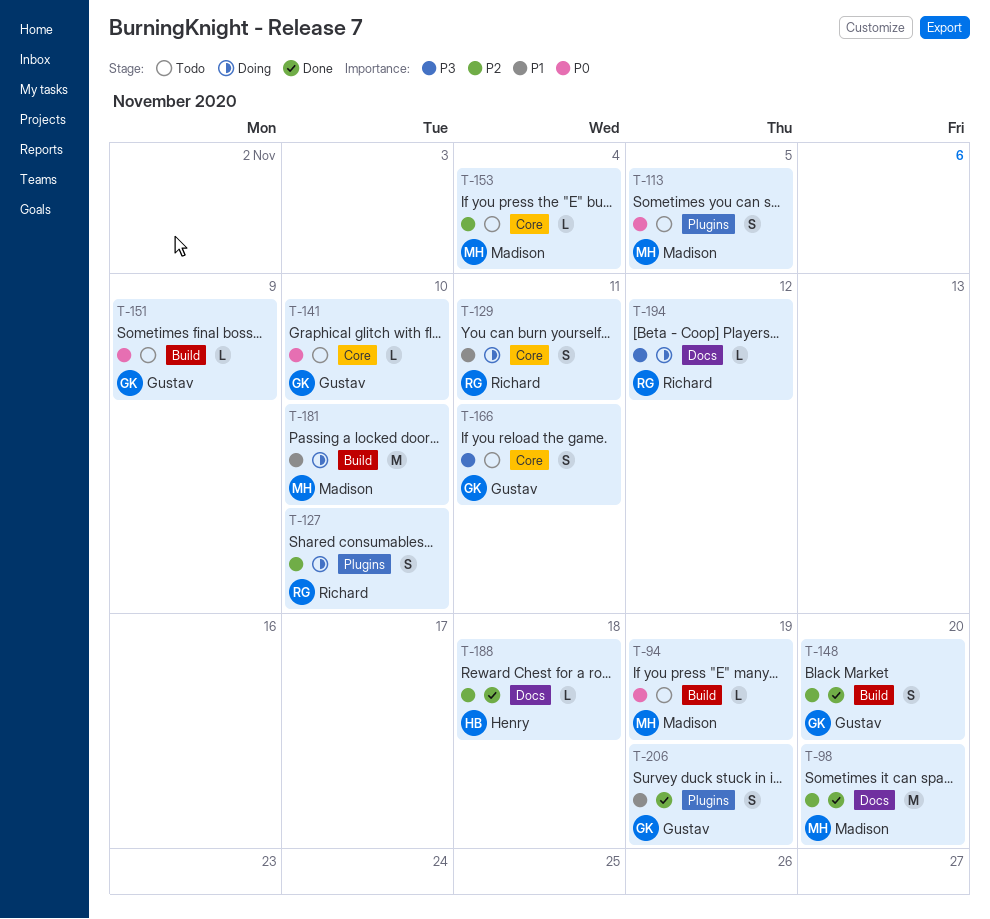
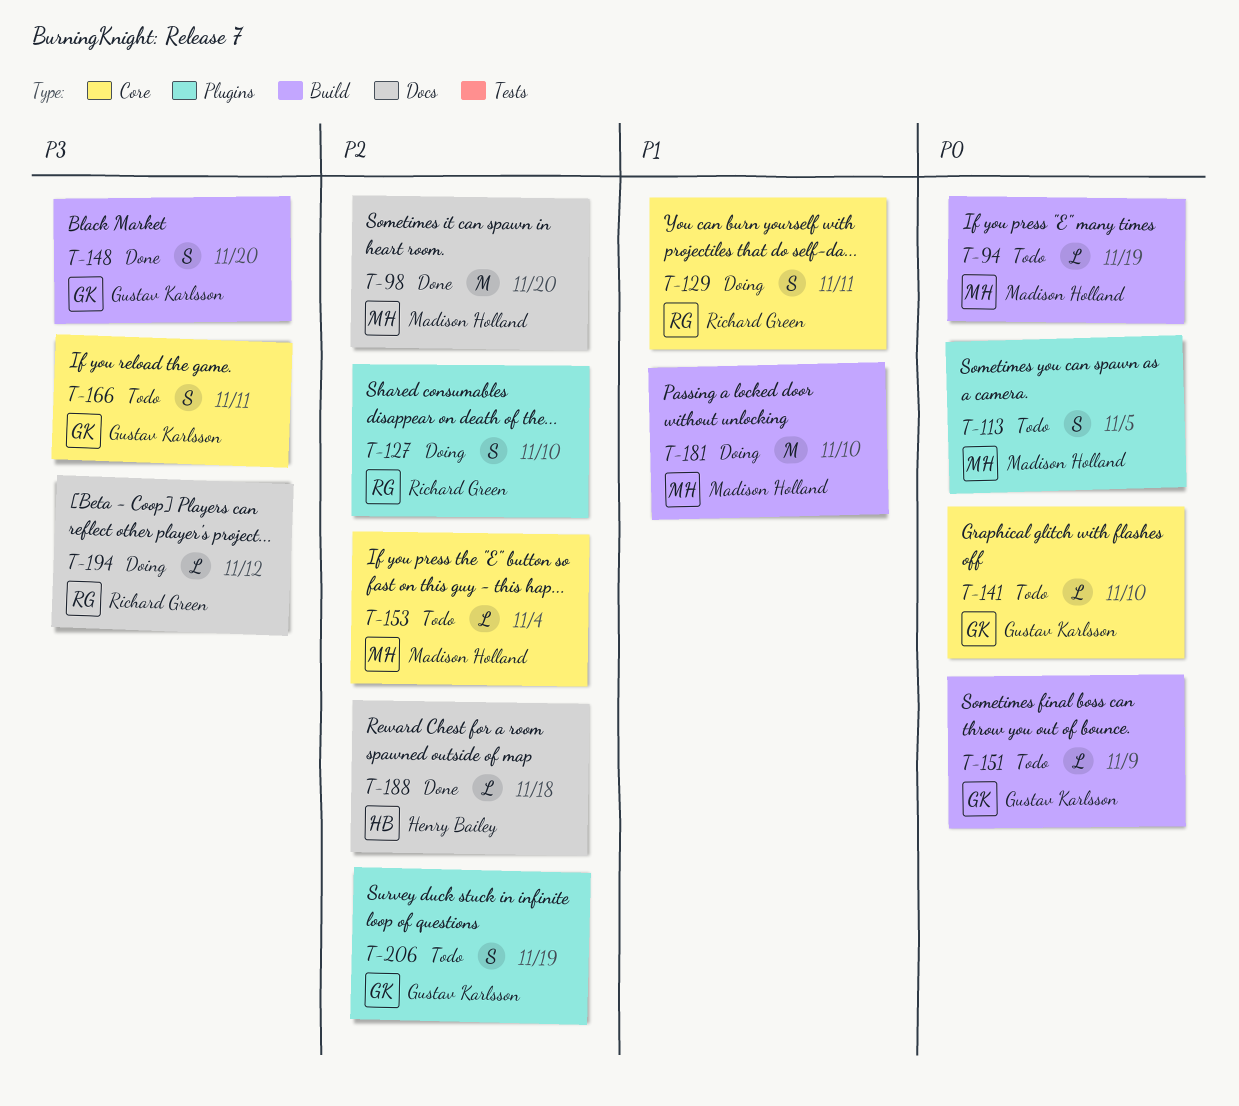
T-148, priority: P2 -> P3
T-206, status: Done -> Todo
T-206, priority: P1 -> P2

